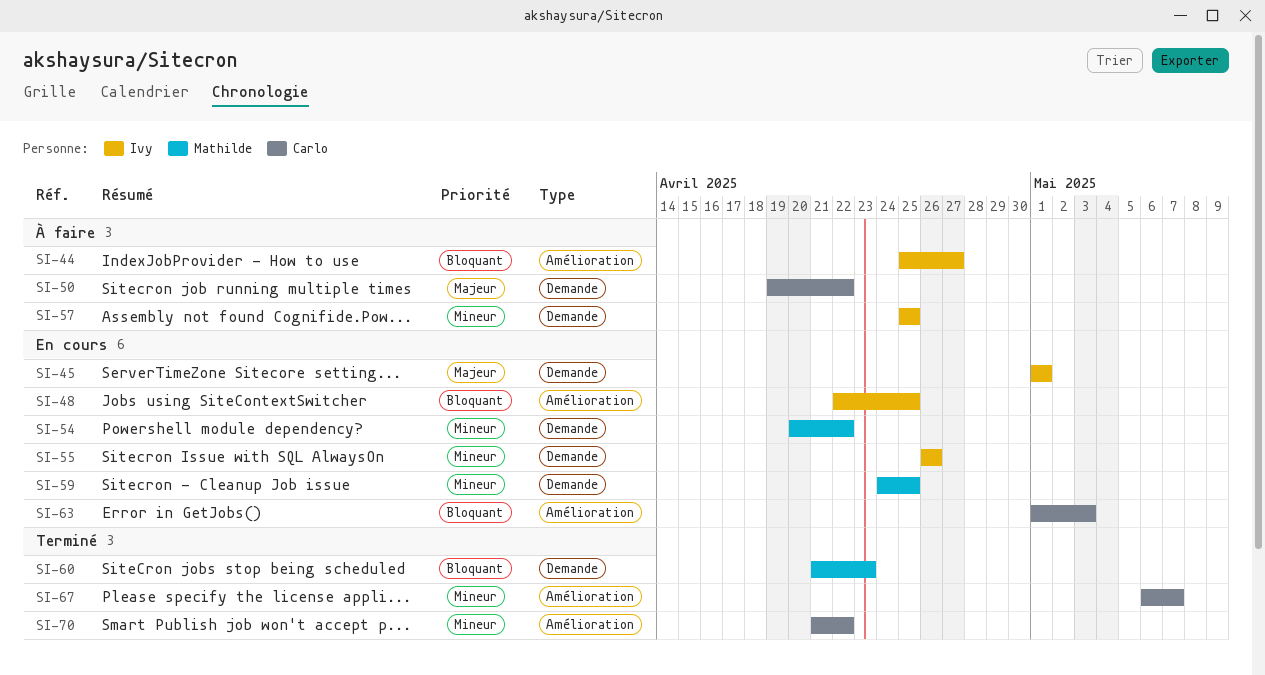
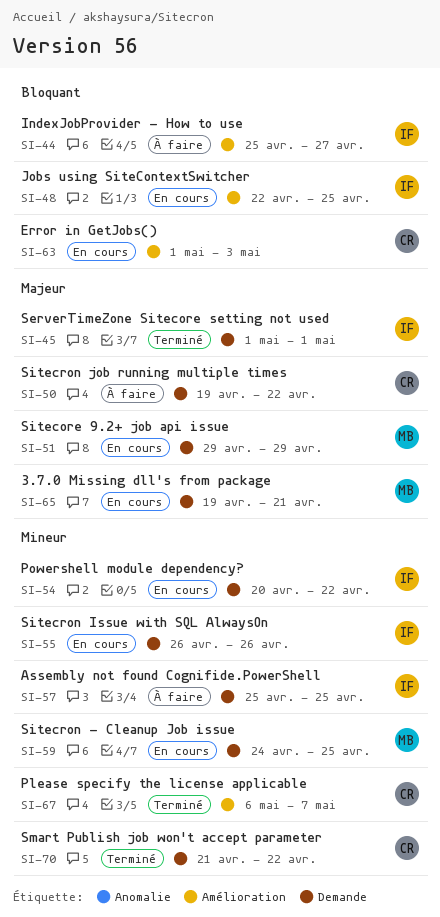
SI-45, status: En cours -> Terminé
SI-51: none -> present
SI-54, owner: Mathilde -> Ivy
SI-60: present -> none
SI-65: none -> present
SI-70, label: Amélioration -> Demande

